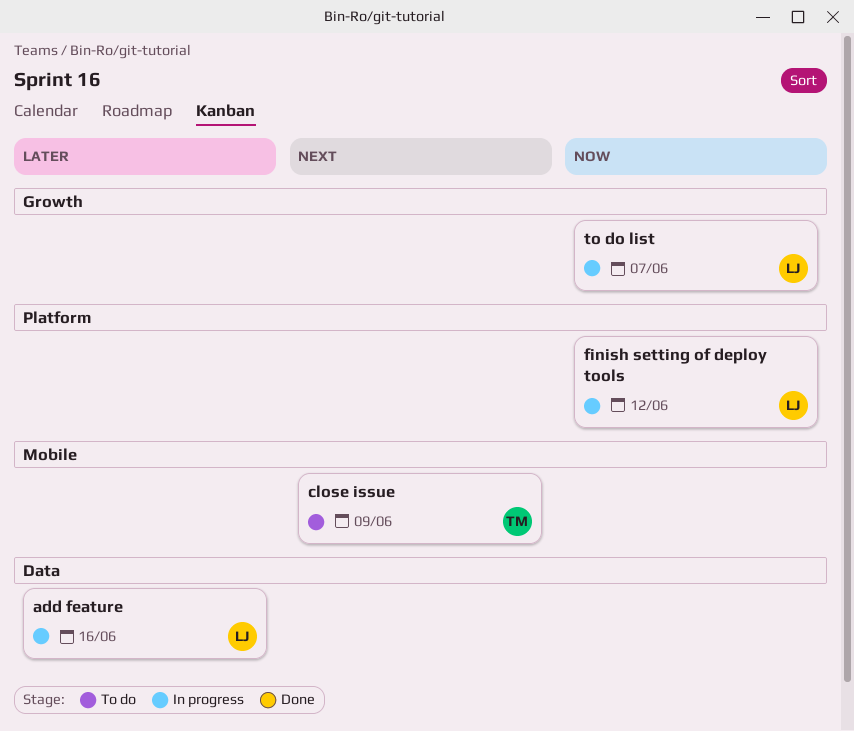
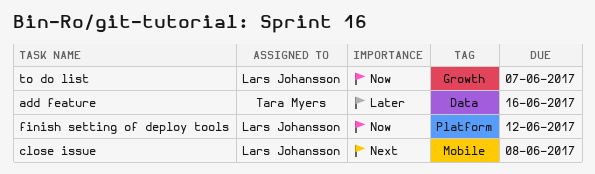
add feature, owner: Lars Johansson -> Tara Myers
close issue, owner: Tara Myers -> Lars Johansson
close issue, due: Jun 9 -> Jun 8

